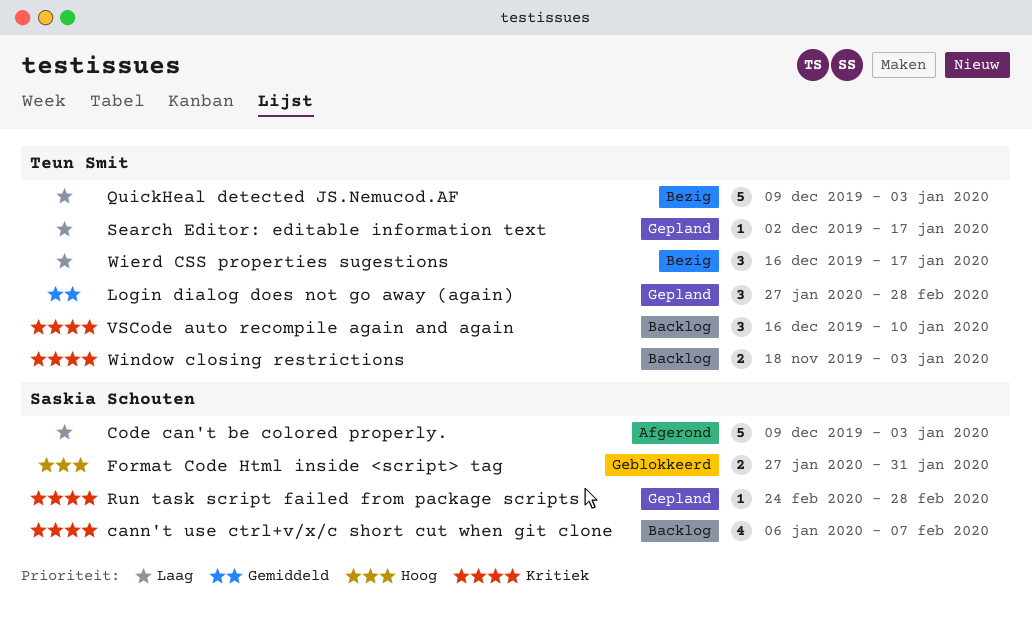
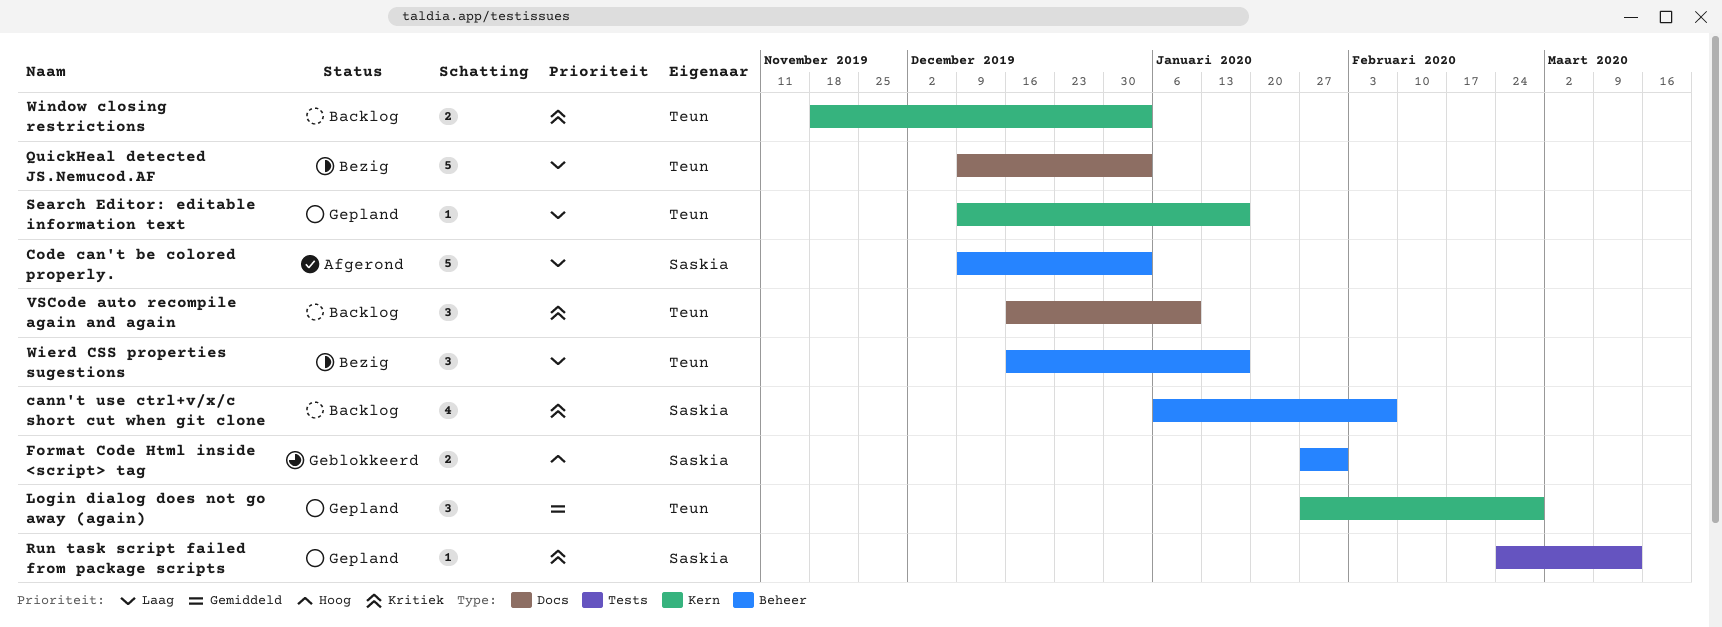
Run task script failed from package scripts, due: Feb 28 -> Mar 13
Search Editor: editable information text, start: Dec 2 -> Dec 9

